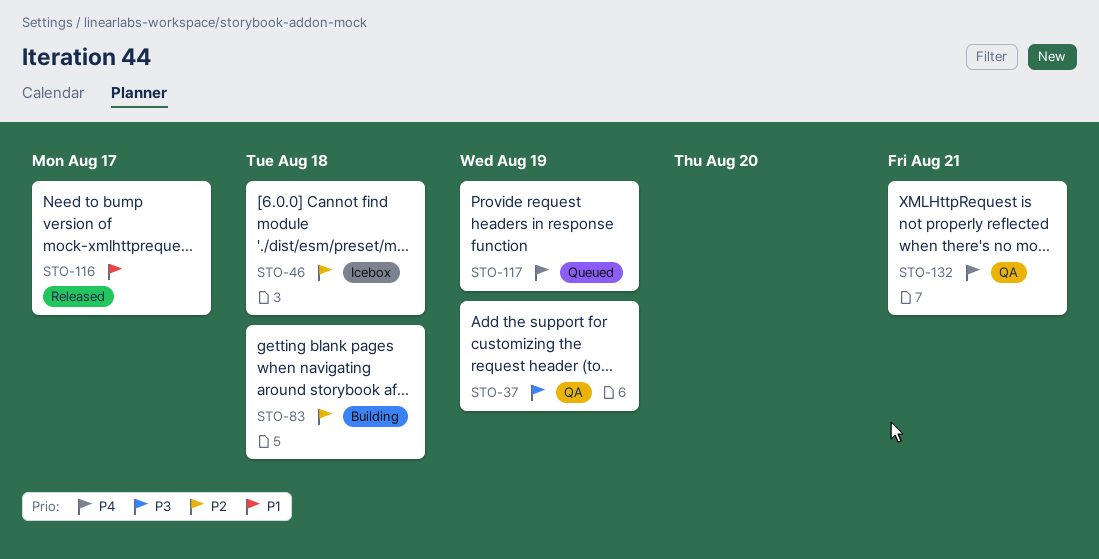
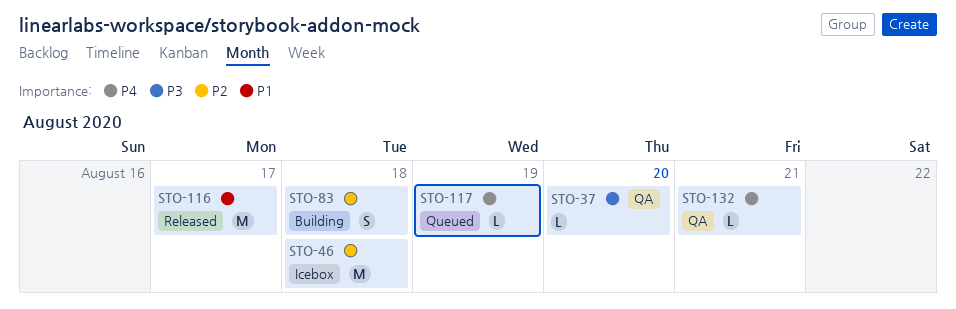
STO-37, due: Aug 19 -> Aug 20

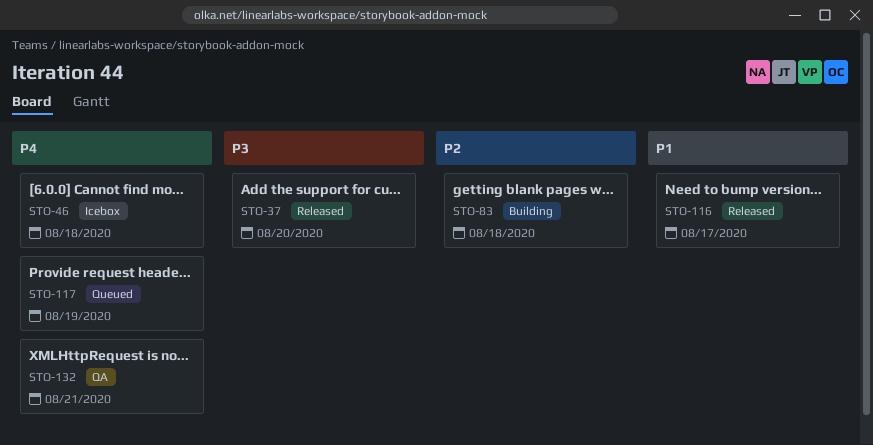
STO-37, status: QA -> Released
STO-46, priority: P2 -> P4

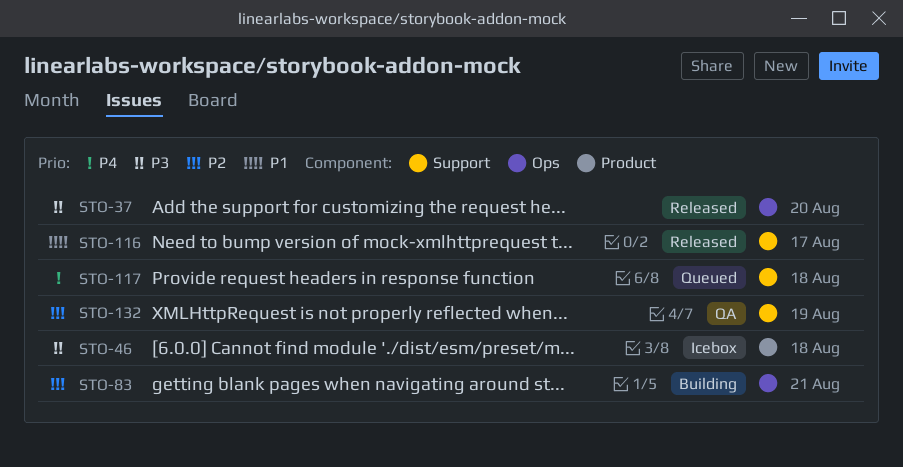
STO-46, priority: P4 -> P3
STO-83, due: Aug 18 -> Aug 21
STO-117, due: Aug 19 -> Aug 18
STO-132, priority: P4 -> P2
STO-132, due: Aug 21 -> Aug 19

